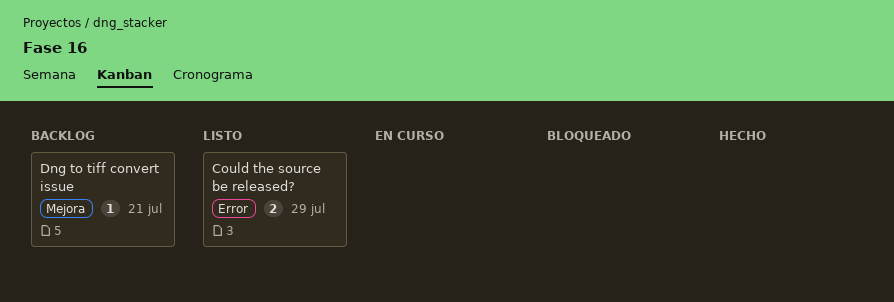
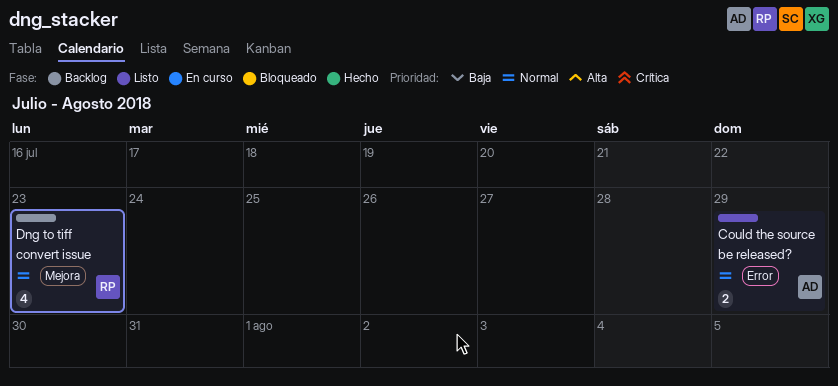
Dng to tiff convert issue, estimate: 1 -> 4
Dng to tiff convert issue, due: Jul 21 -> Jul 23

